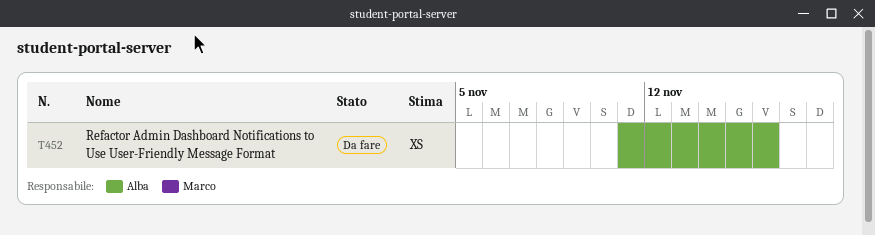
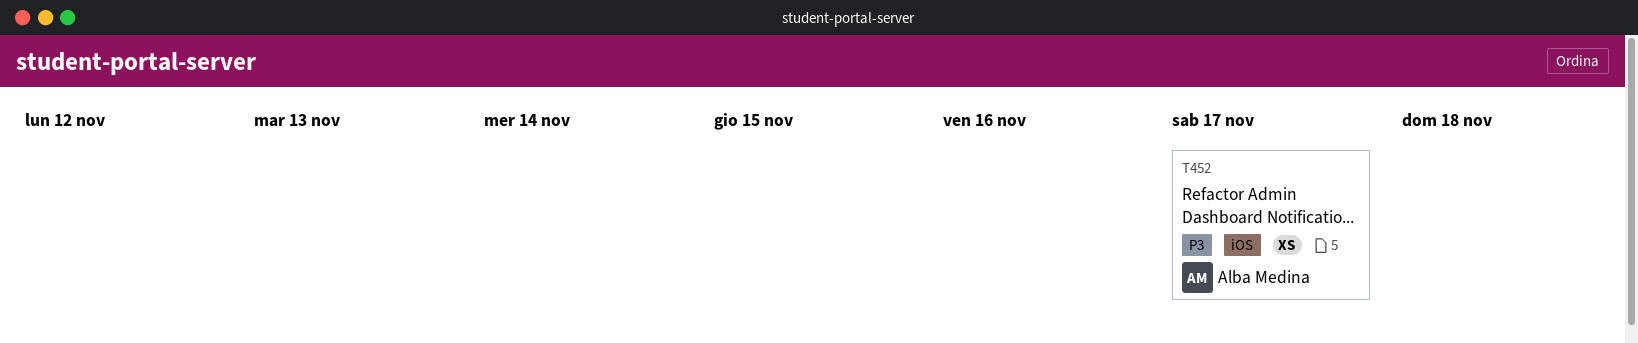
T452, due: Nov 16 -> Nov 17

